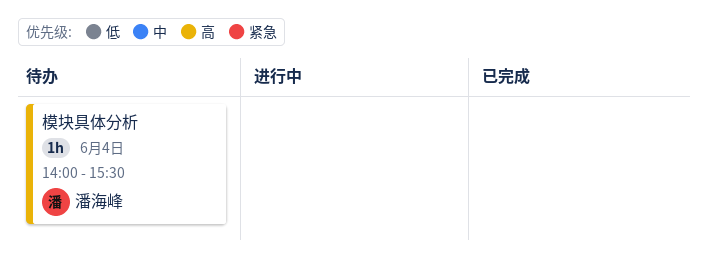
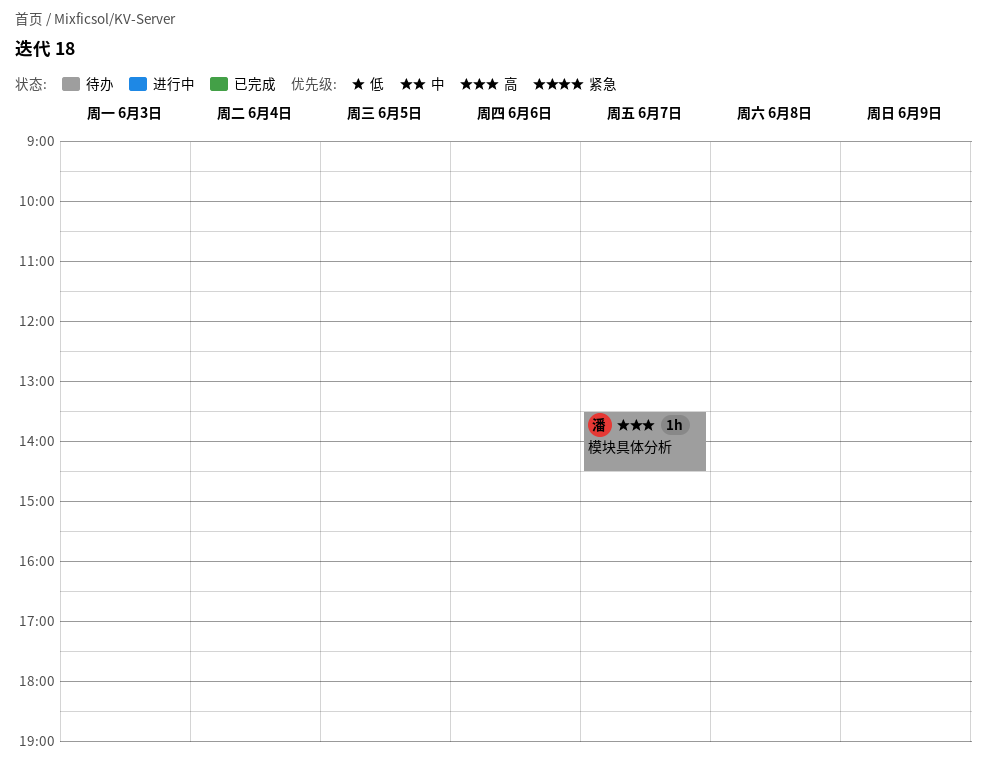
模块具体分析, day: Jun 4 -> Jun 7
模块具体分析, begins: 14:00 -> 13:30
模块具体分析, ends: 15:30 -> 14:30

